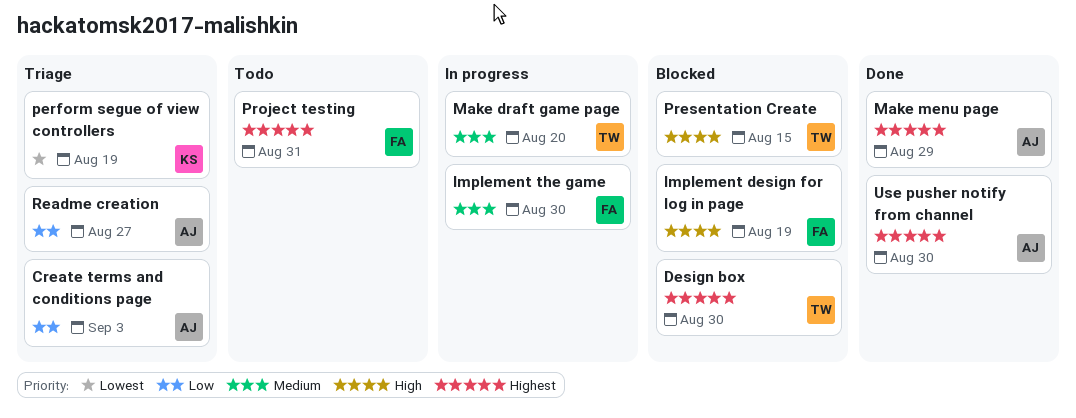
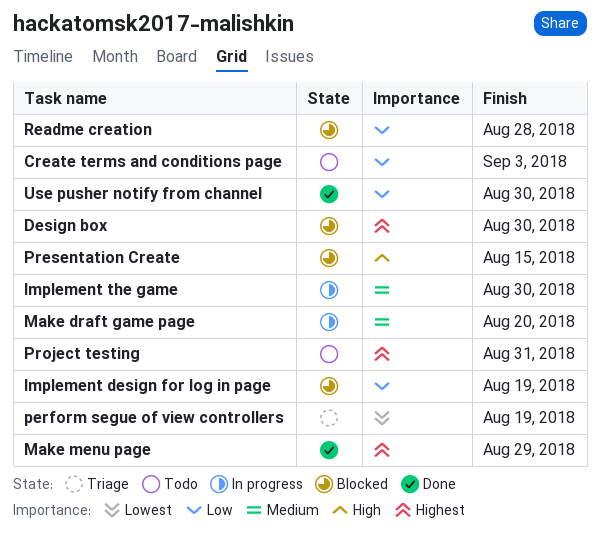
Create terms and conditions page, status: Triage -> Todo
Implement design for log in page, priority: High -> Low
Readme creation, status: Triage -> Blocked
Readme creation, due: Aug 27 -> Aug 28
Use pusher notify from channel, priority: Highest -> Low

